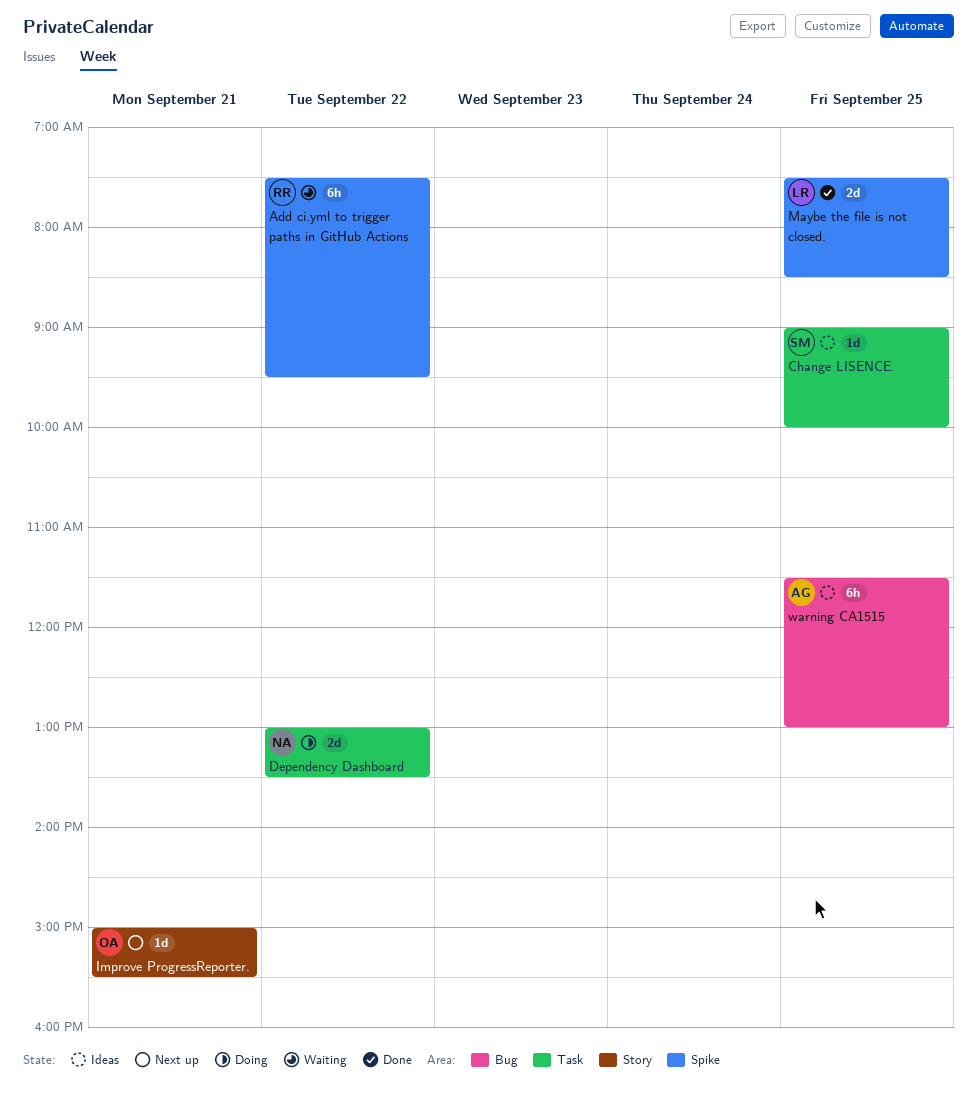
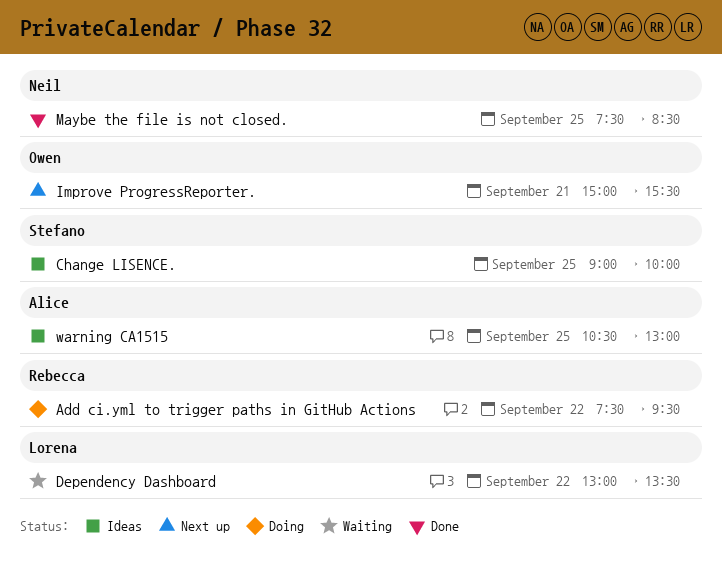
Add ci.yml to trigger paths in GitHub Actions, status: Waiting -> Doing
Dependency Dashboard, status: Doing -> Waiting
Dependency Dashboard, owner: Neil -> Lorena
Maybe the file is not closed., owner: Lorena -> Neil
warning CA1515, begins: 11:30 -> 10:30

